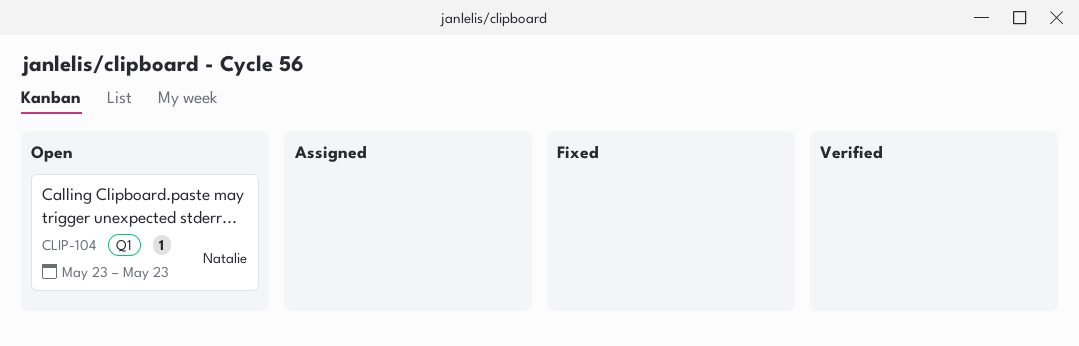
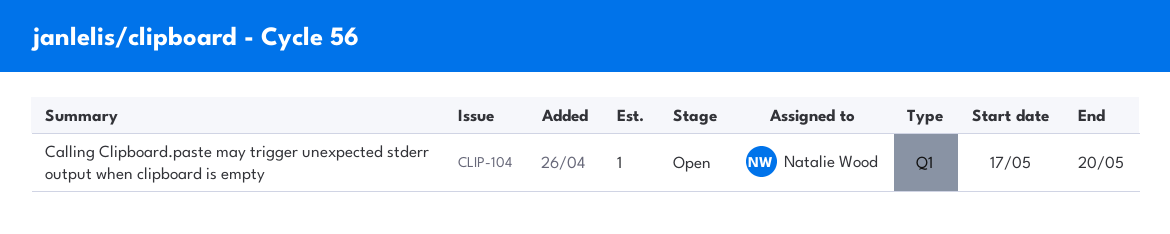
CLIP-104, start: May 23 -> May 17
CLIP-104, due: May 23 -> May 20

